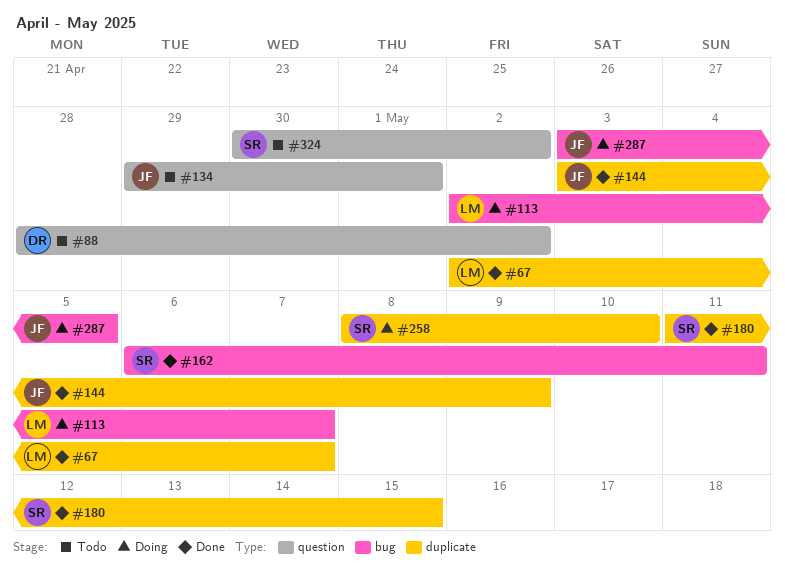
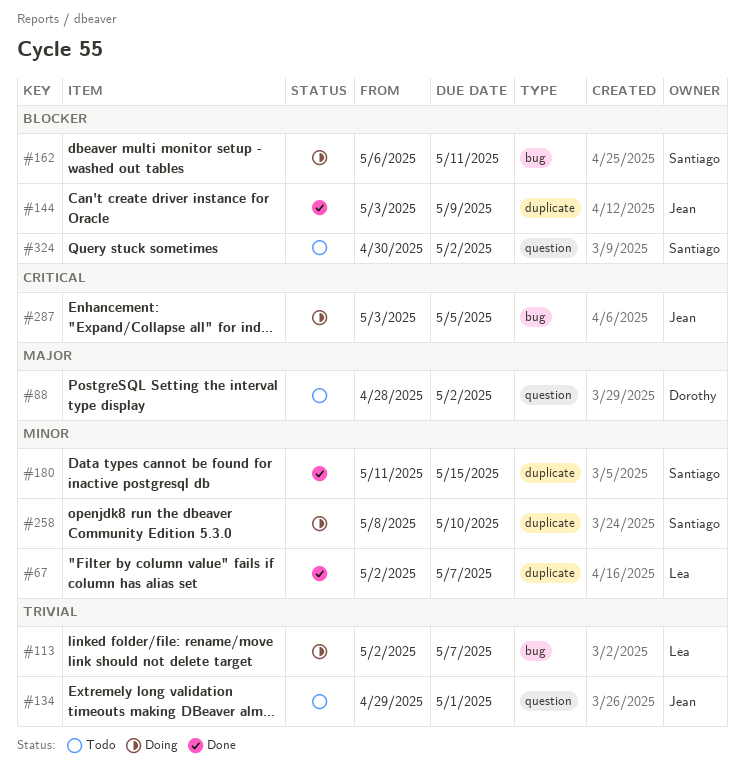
#162, status: Done -> Doing

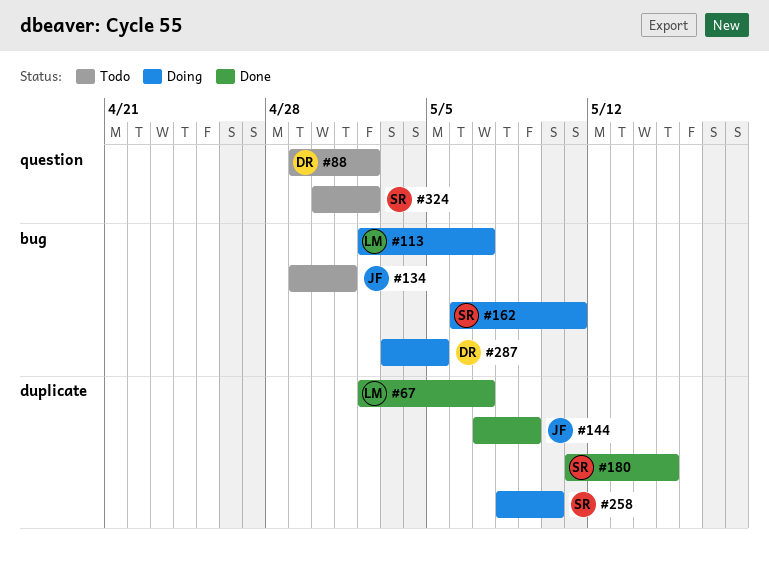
#88, start: Apr 28 -> Apr 29
#134, label: question -> bug
#144, start: May 3 -> May 7
#287, owner: Jean -> Dorothy

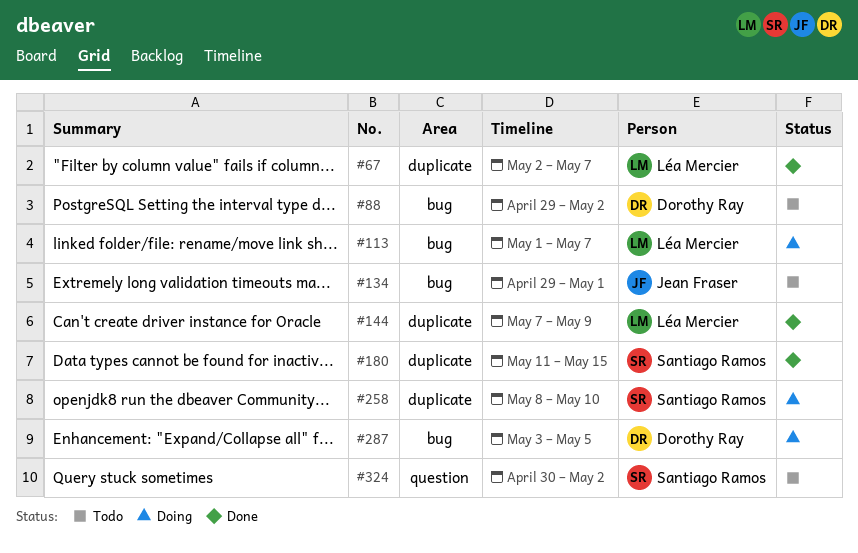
#88, label: question -> bug
#113, start: May 2 -> May 1
#144, owner: Jean Fraser -> Léa Mercier
#162: present -> none

